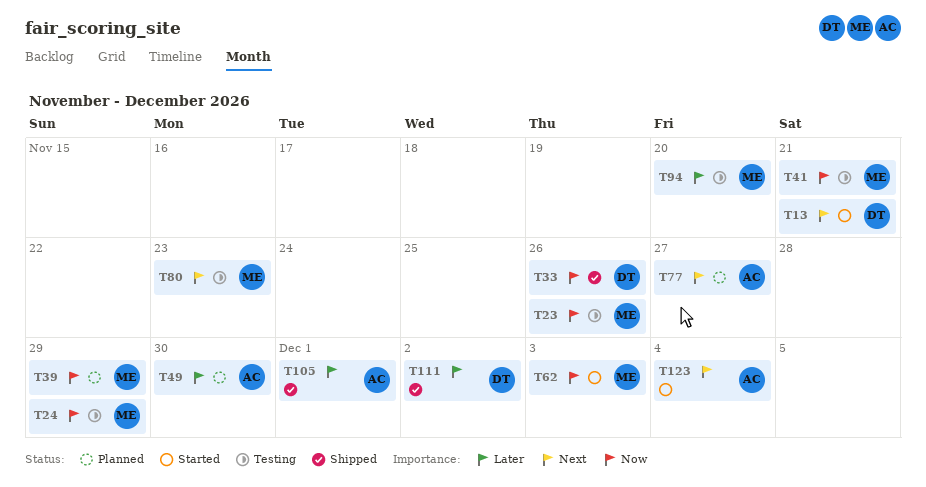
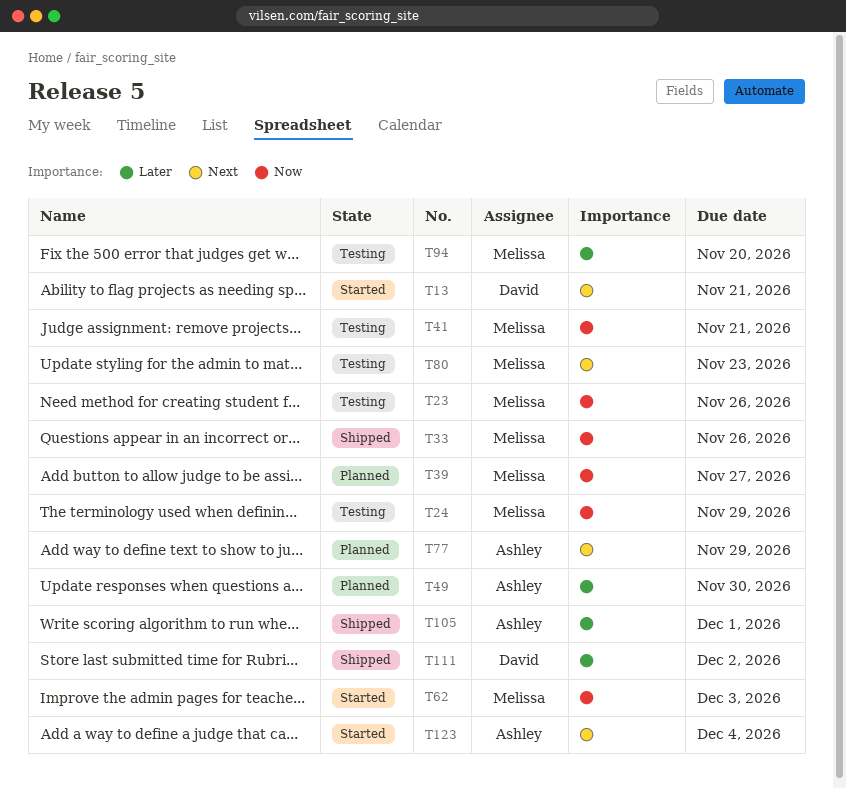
T33, owner: David -> Melissa
T39, due: Nov 29 -> Nov 27
T77, due: Nov 27 -> Nov 29

